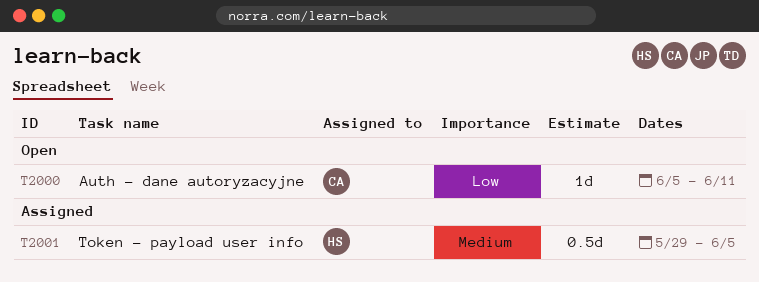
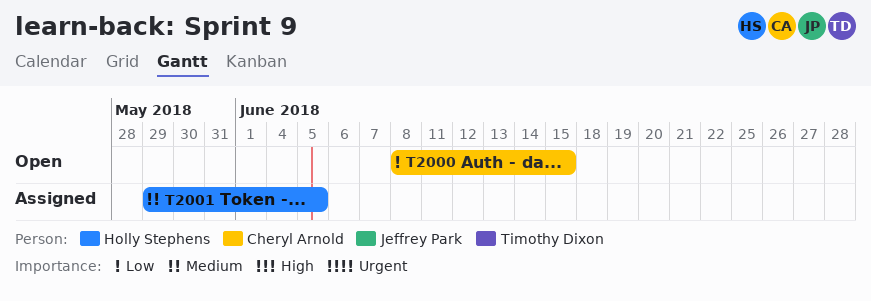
T2000, start: Jun 5 -> Jun 8
T2000, due: Jun 11 -> Jun 15

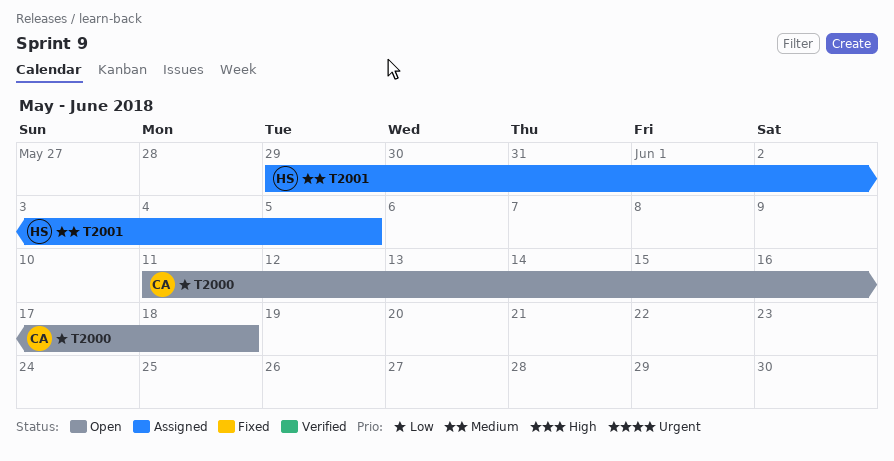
T2000, start: Jun 8 -> Jun 11
T2000, due: Jun 15 -> Jun 18

